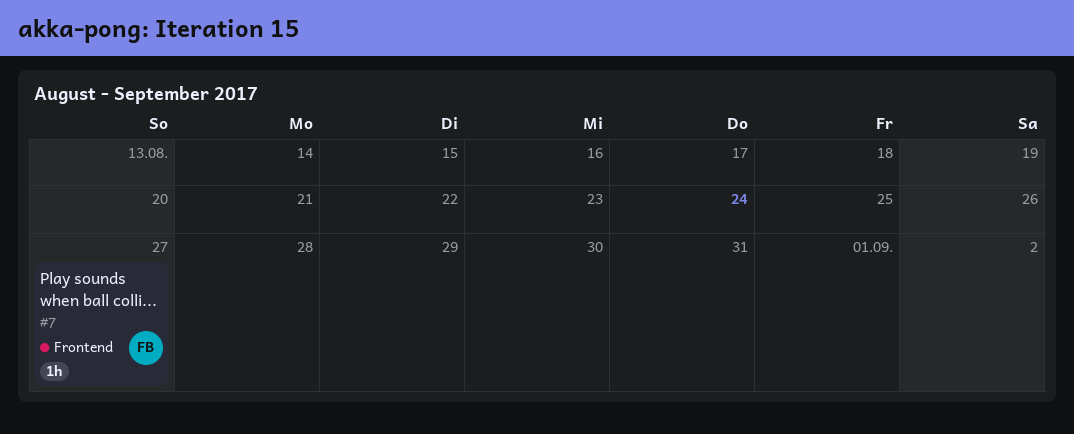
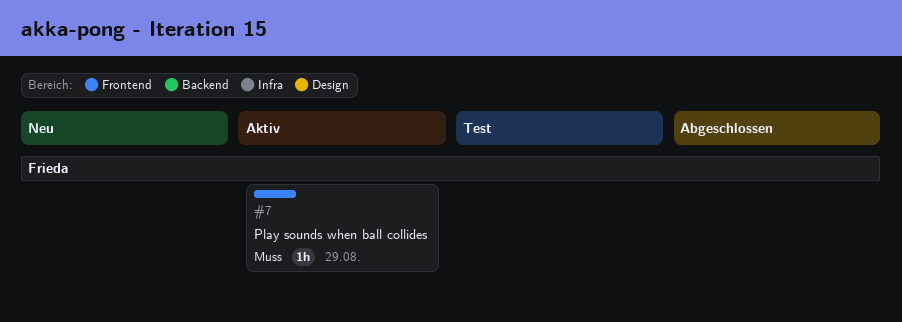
#7, due: Aug 27 -> Aug 29

